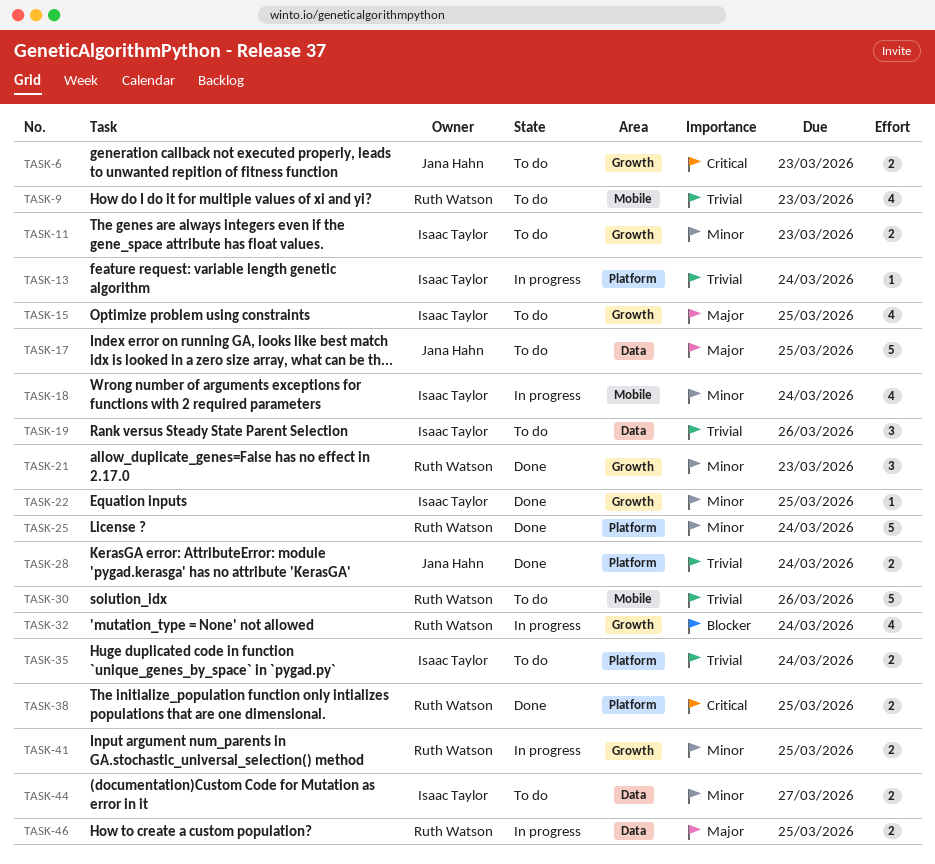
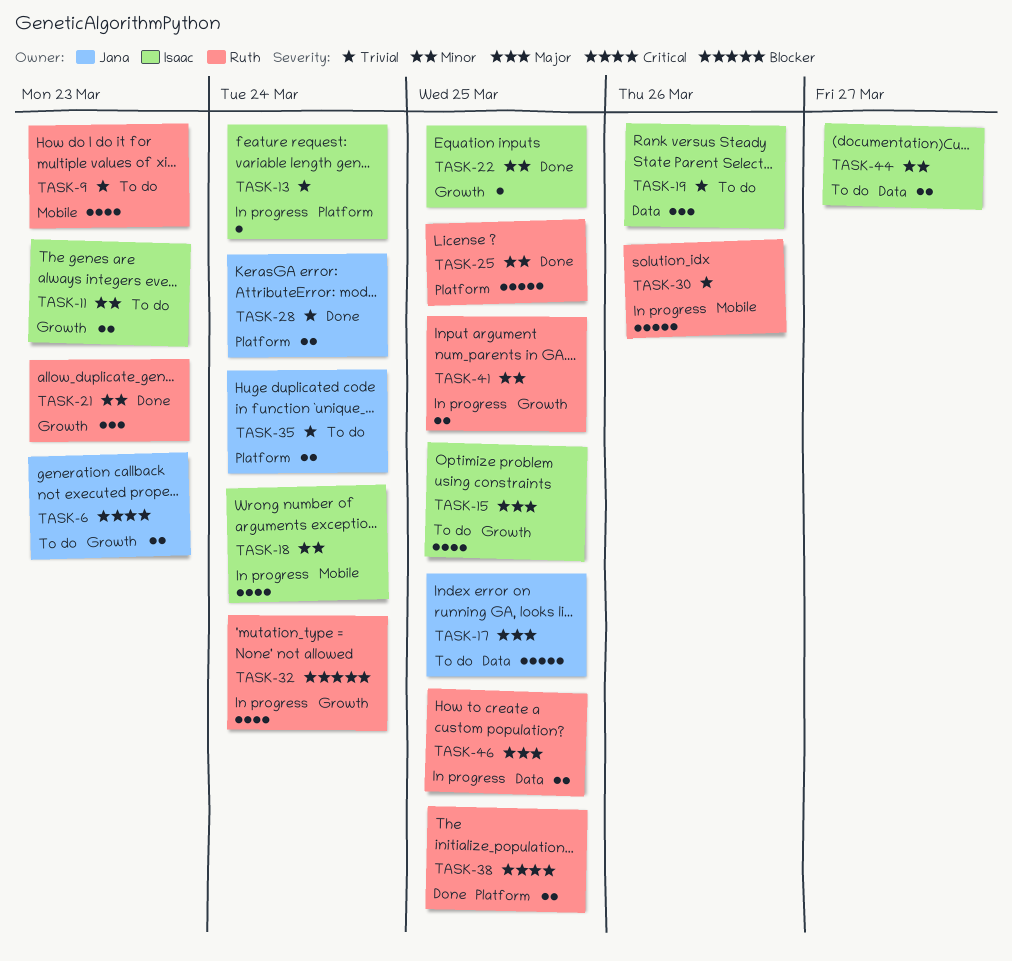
TASK-25, due: Mar 24 -> Mar 25
TASK-30, status: To do -> In progress
TASK-35, owner: Isaac Taylor -> Jana Hahn

